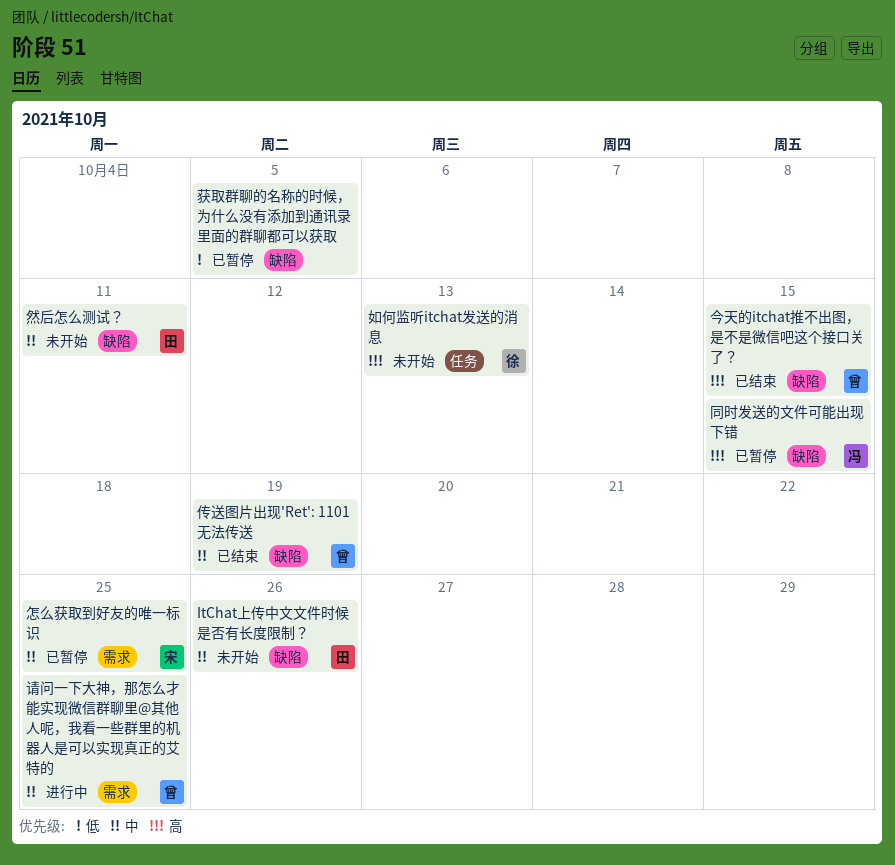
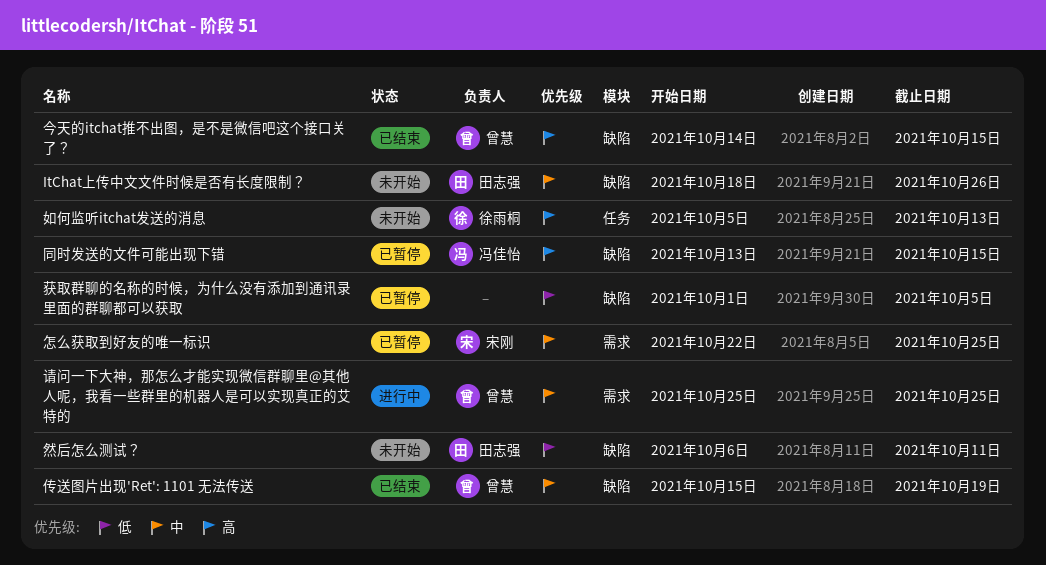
然后怎么测试？, priority: 中 -> 低

